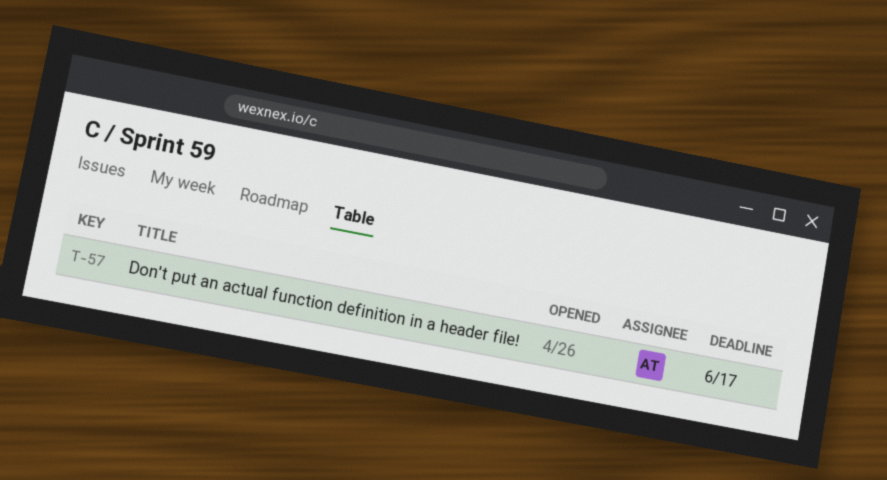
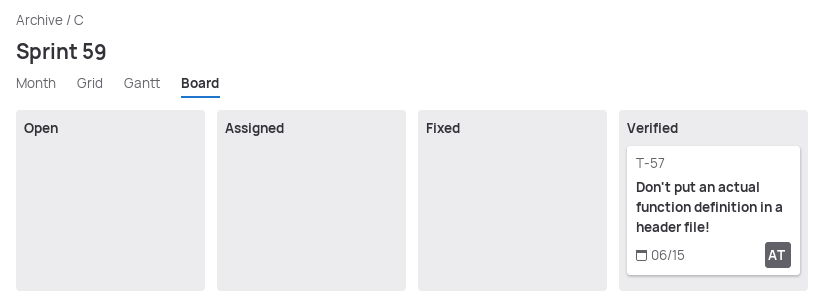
T-57, due: Jun 17 -> Jun 15

